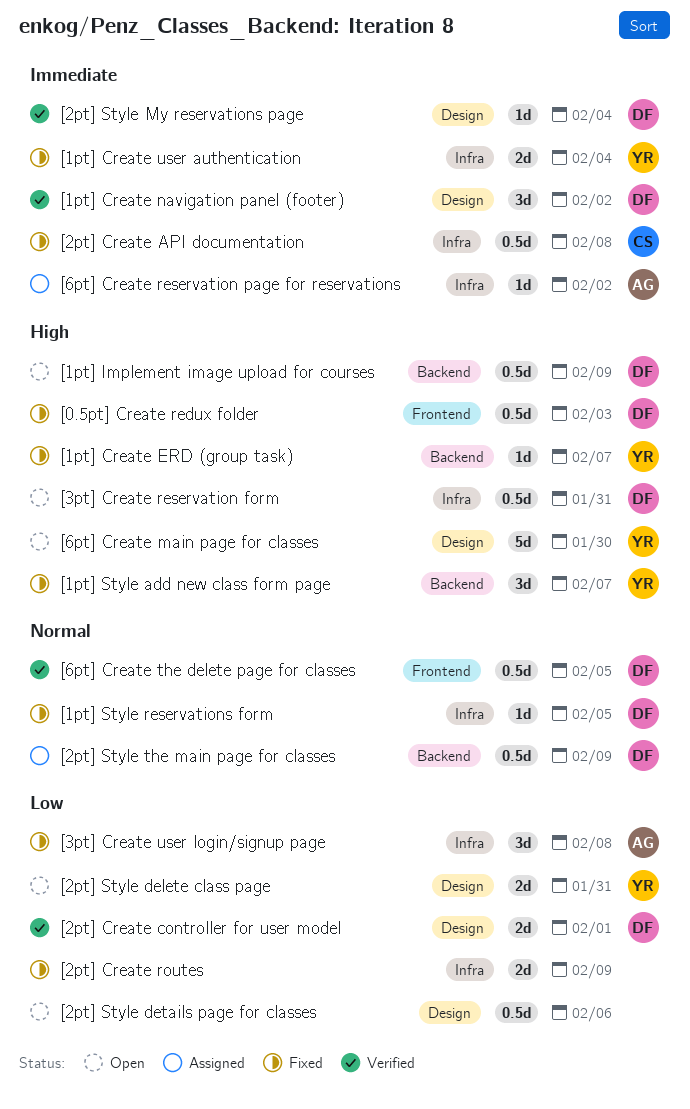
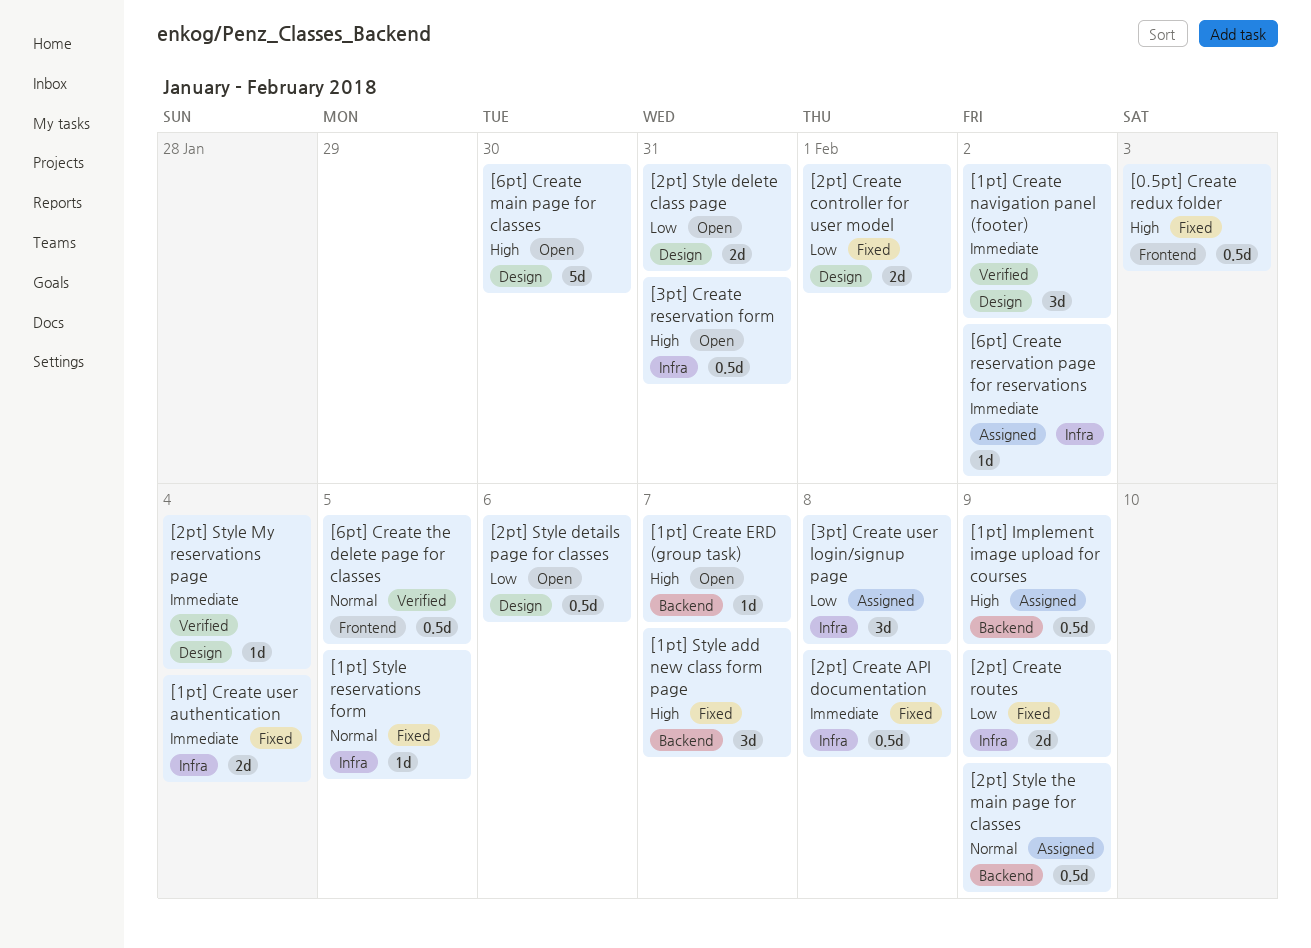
[1pt] Create ERD (group task), status: Fixed -> Open
[1pt] Implement image upload for courses, status: Open -> Assigned
[2pt] Create controller for user model, status: Verified -> Fixed
[3pt] Create user login/signup page, status: Fixed -> Assigned

